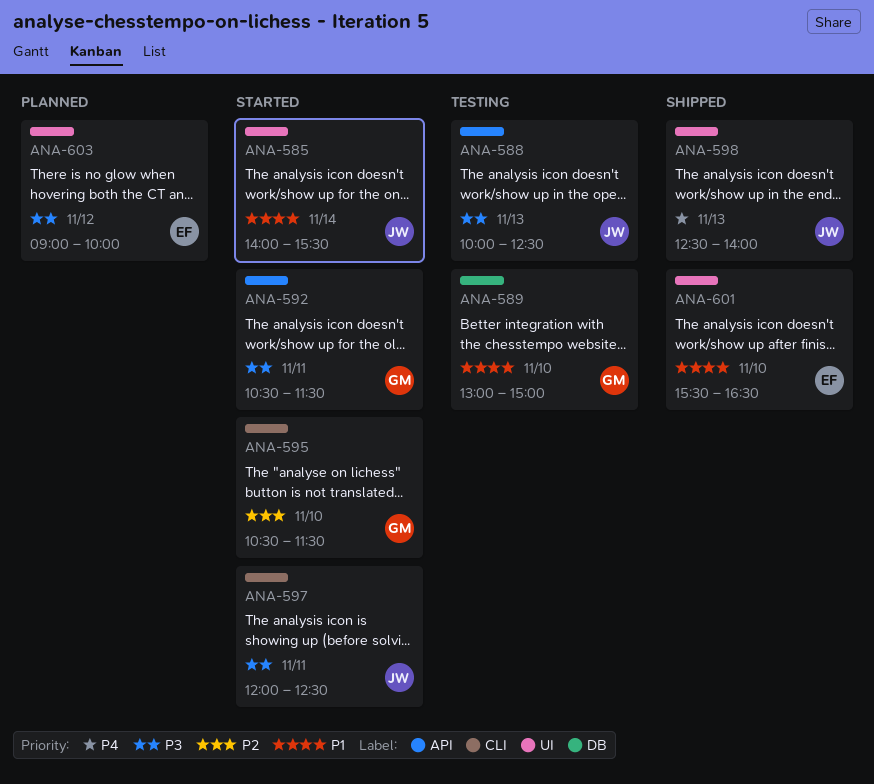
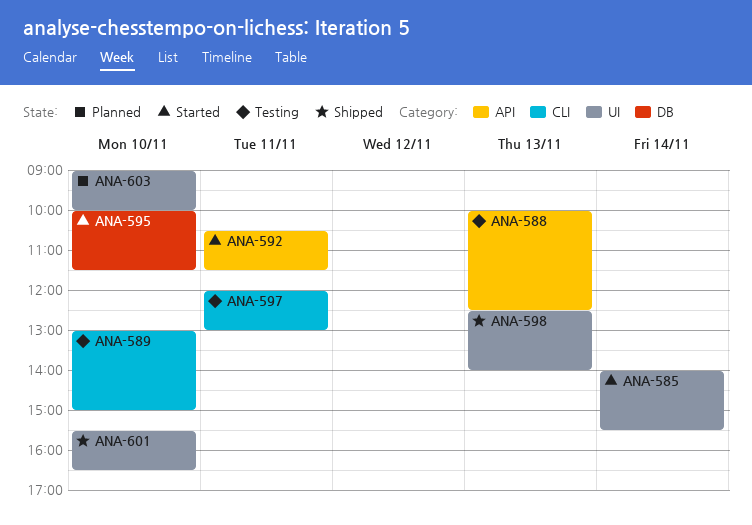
ANA-589, label: DB -> CLI
ANA-595, label: CLI -> DB
ANA-595, begins: 10:30 -> 10:00
ANA-597, status: Started -> Testing
ANA-597, ends: 12:30 -> 13:00
ANA-603, day: Nov 12 -> Nov 10

